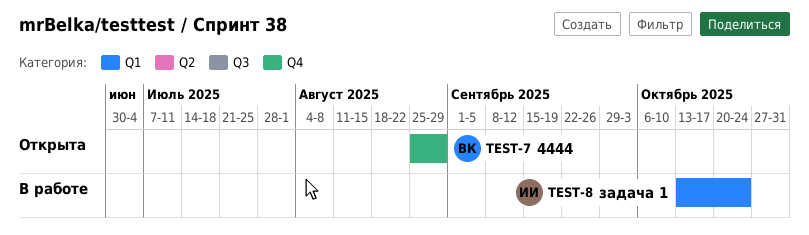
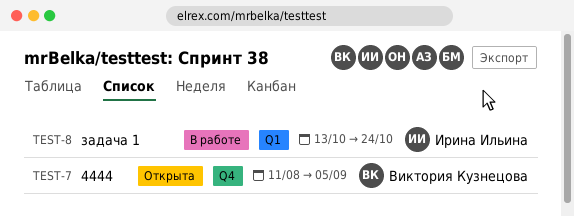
TEST-7, start: Aug 25 -> Aug 11
TEST-7, due: Aug 29 -> Sep 5

